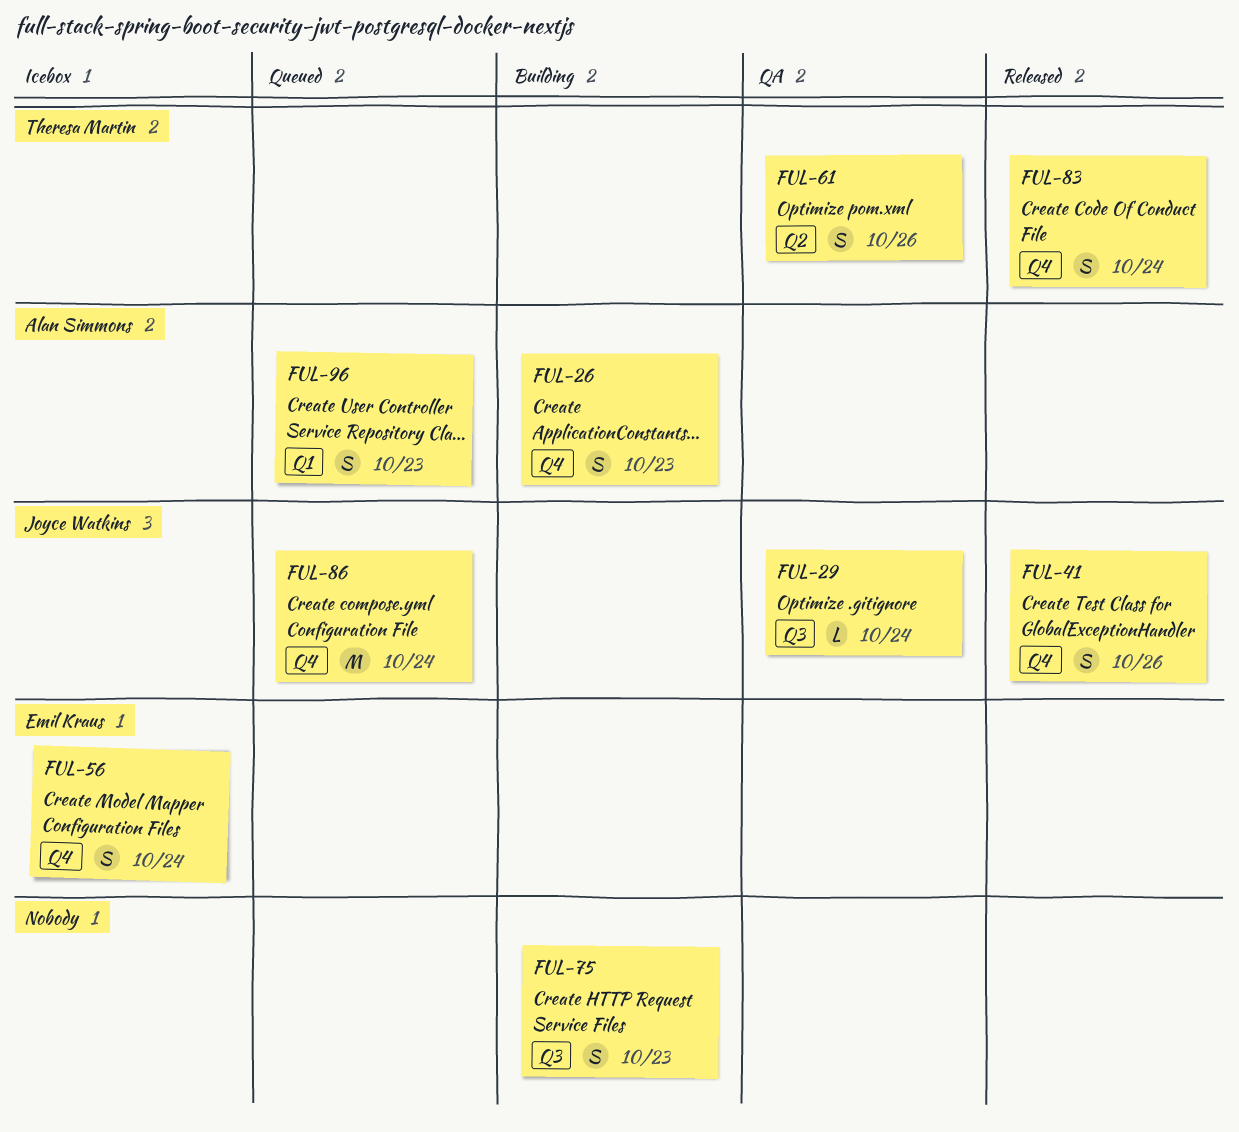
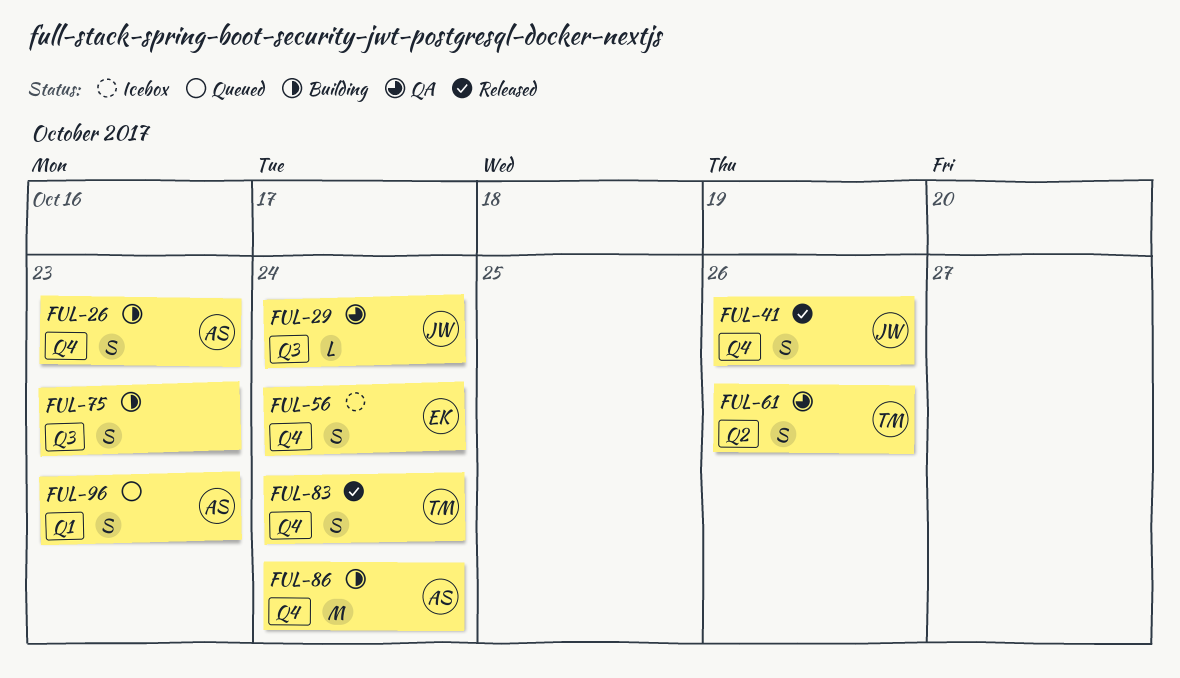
FUL-86, status: Queued -> Building
FUL-86, owner: Joyce Watkins -> Alan Simmons

